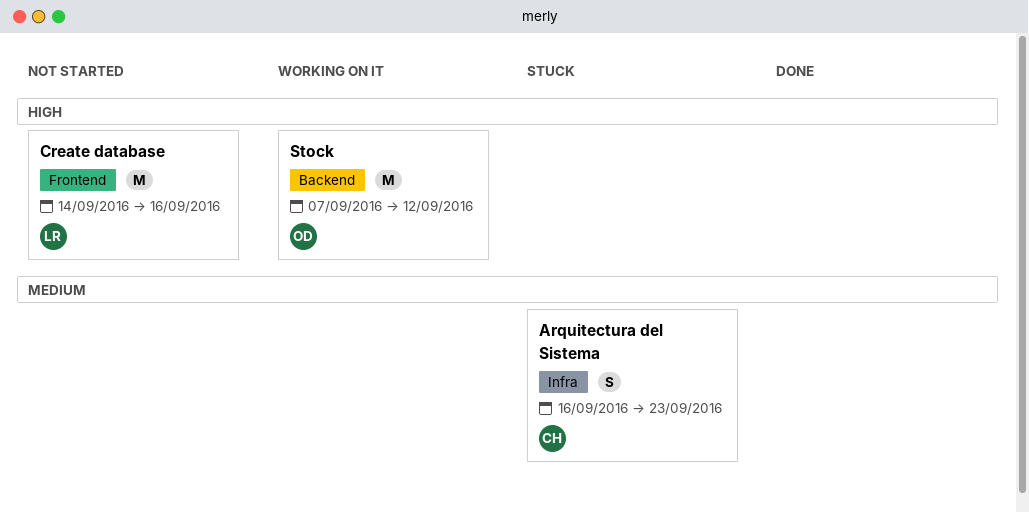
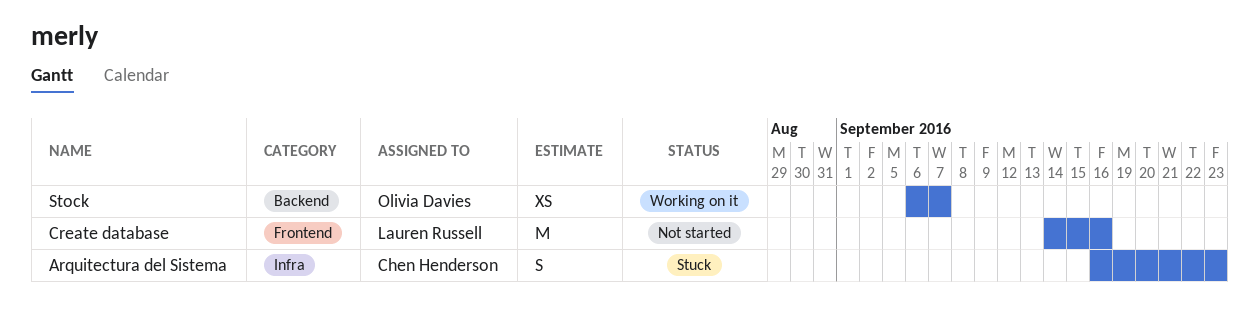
Stock, estimate: M -> XS
Stock, start: Sep 7 -> Sep 6
Stock, due: Sep 12 -> Sep 7

